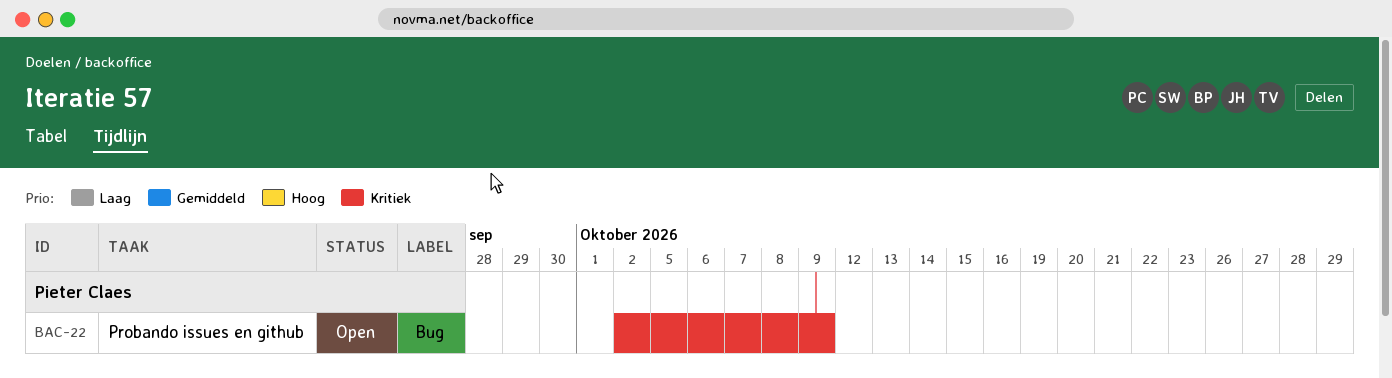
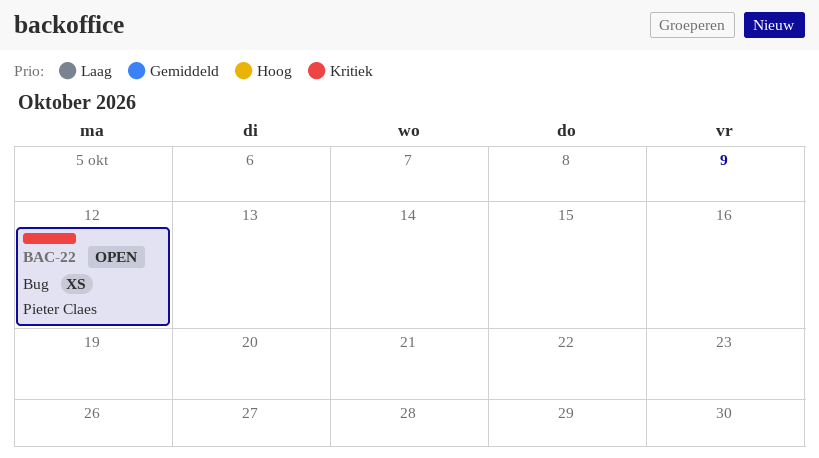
BAC-22, due: Oct 9 -> Oct 12

